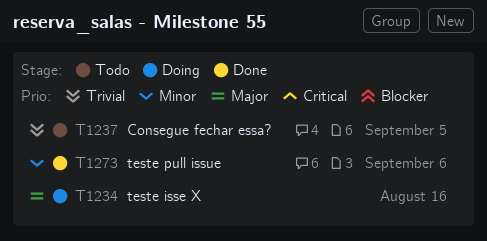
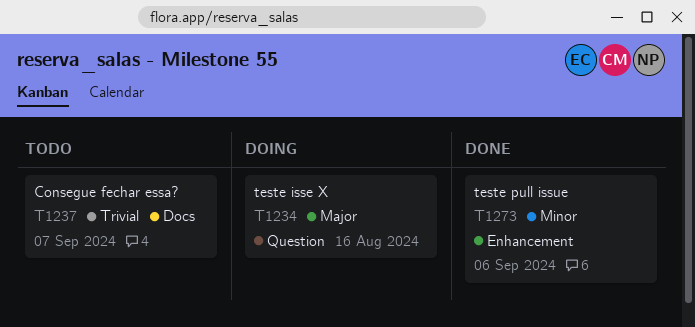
T1237, due: Sep 5 -> Sep 7

